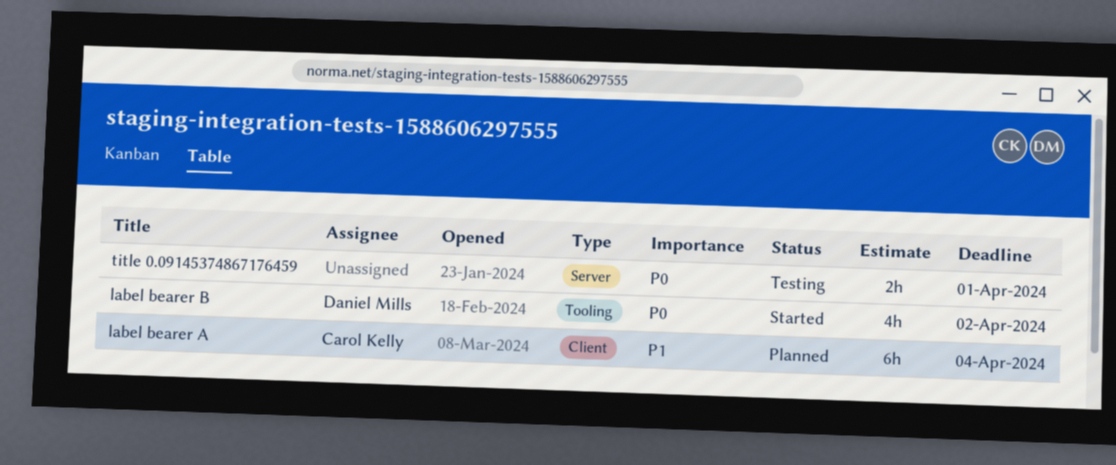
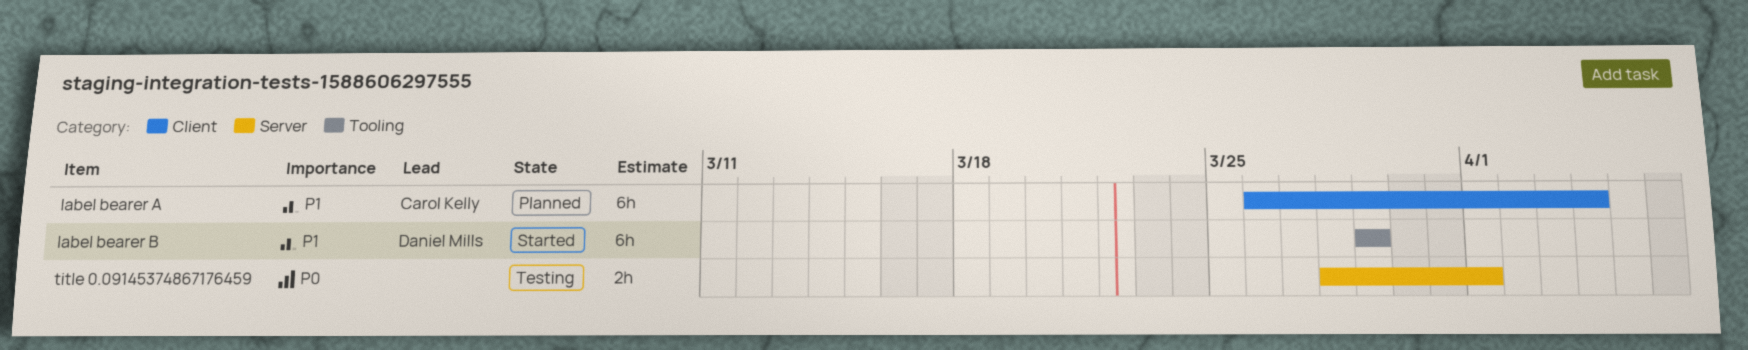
label bearer B, priority: P0 -> P1
label bearer B, estimate: 4h -> 6h
label bearer B, due: Apr 2 -> Mar 29

